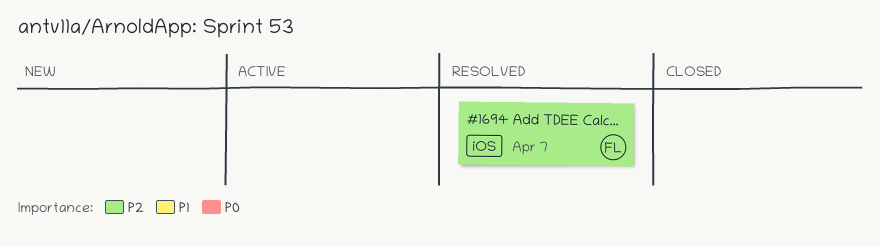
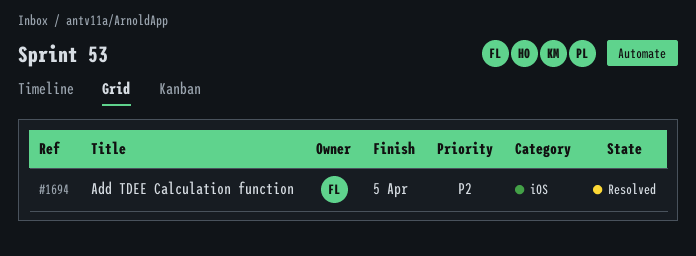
#1694, due: Apr 7 -> Apr 5

